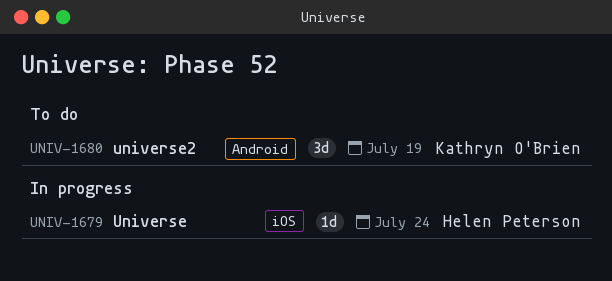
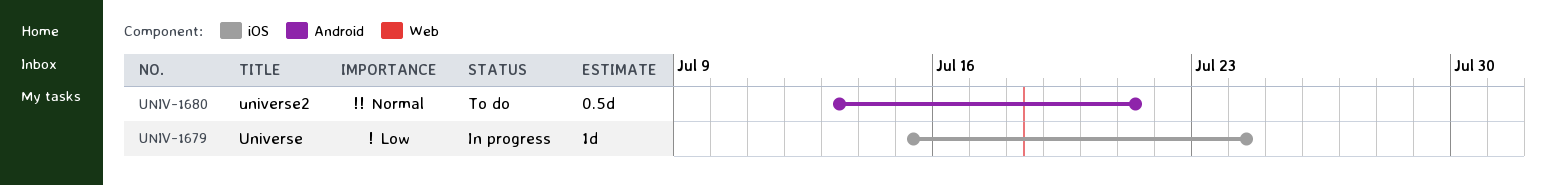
UNIV-1680, estimate: 3d -> 0.5d
UNIV-1680, due: Jul 19 -> Jul 21

